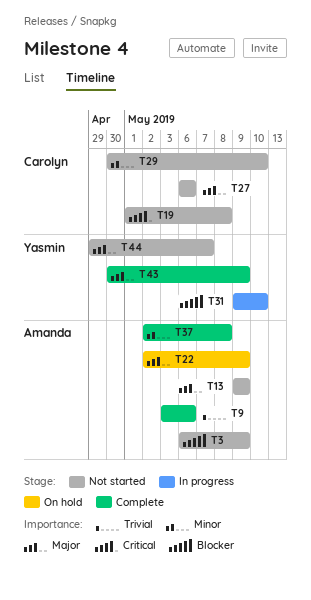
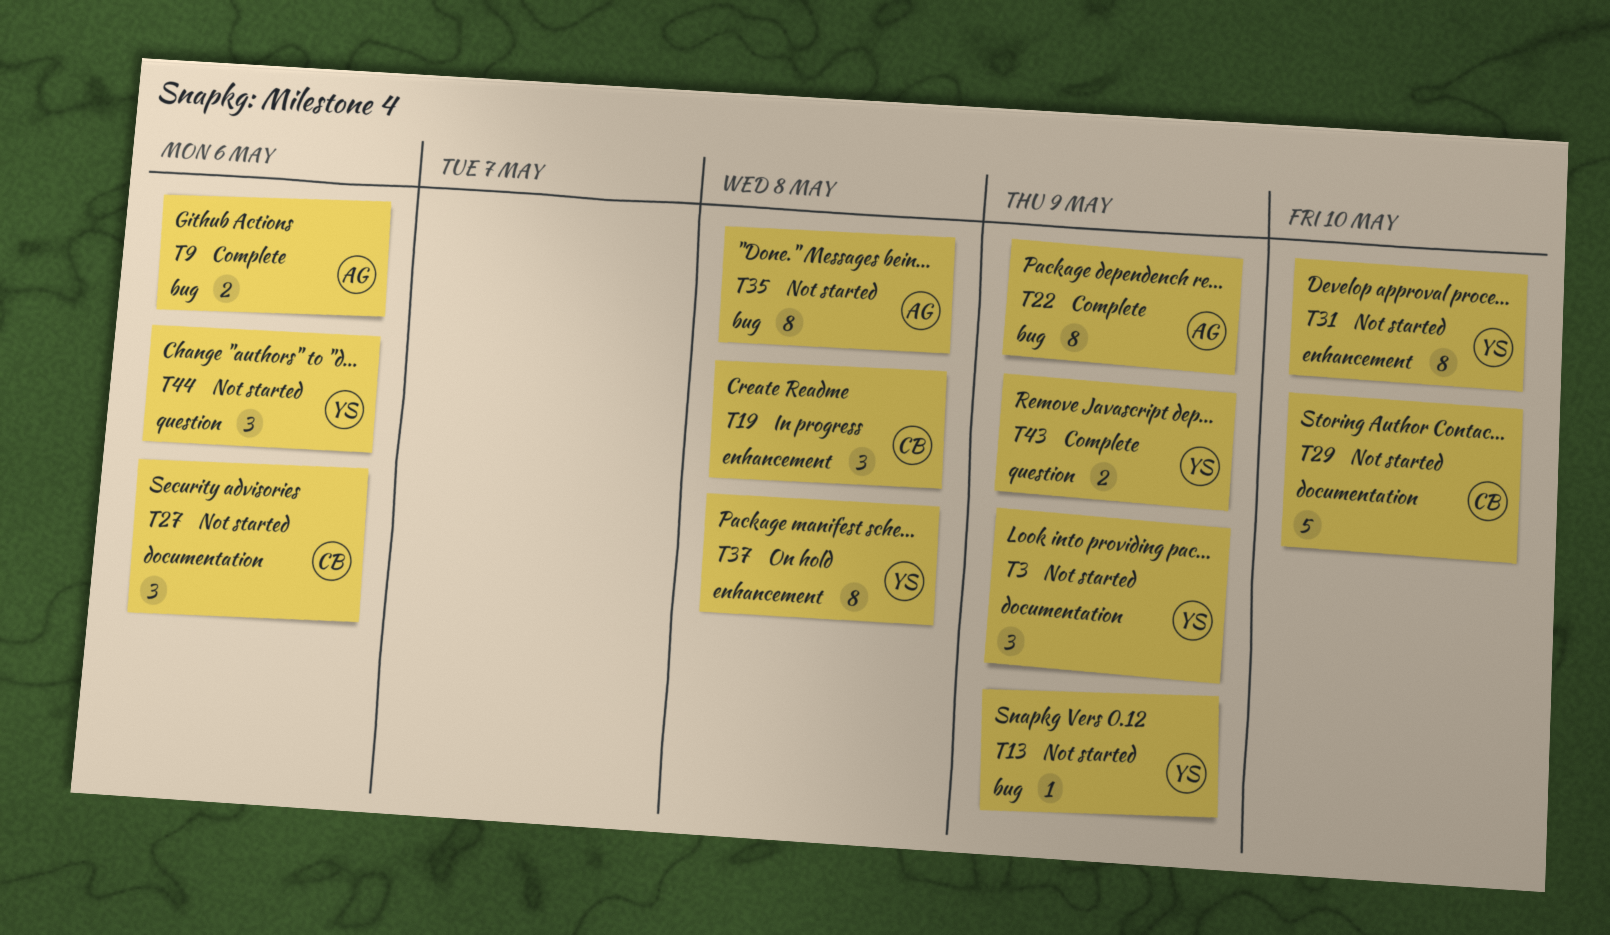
T3, owner: Amanda -> Yasmin
T13, owner: Amanda -> Yasmin
T19, status: Not started -> In progress
T22, status: On hold -> Complete
T31, status: In progress -> Not started
T35: none -> present
T37, status: Complete -> On hold
T37, owner: Amanda -> Yasmin
T44, due: May 7 -> May 6

